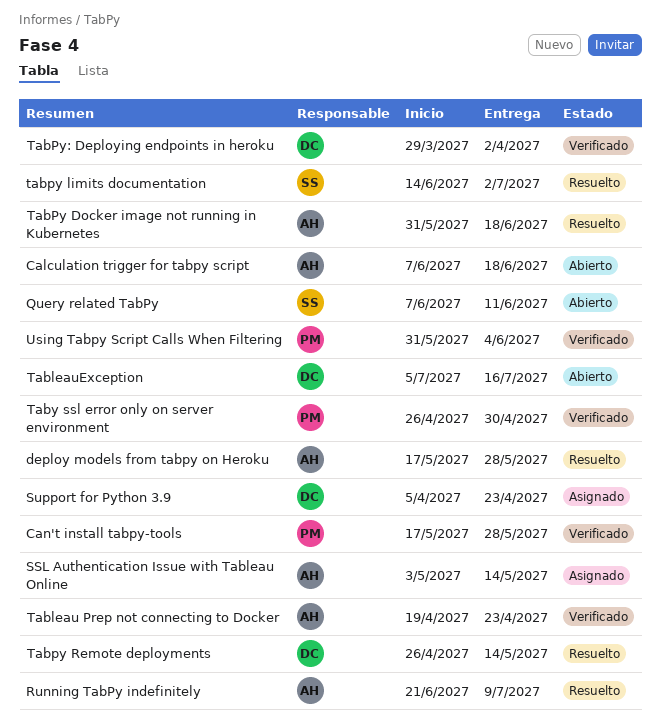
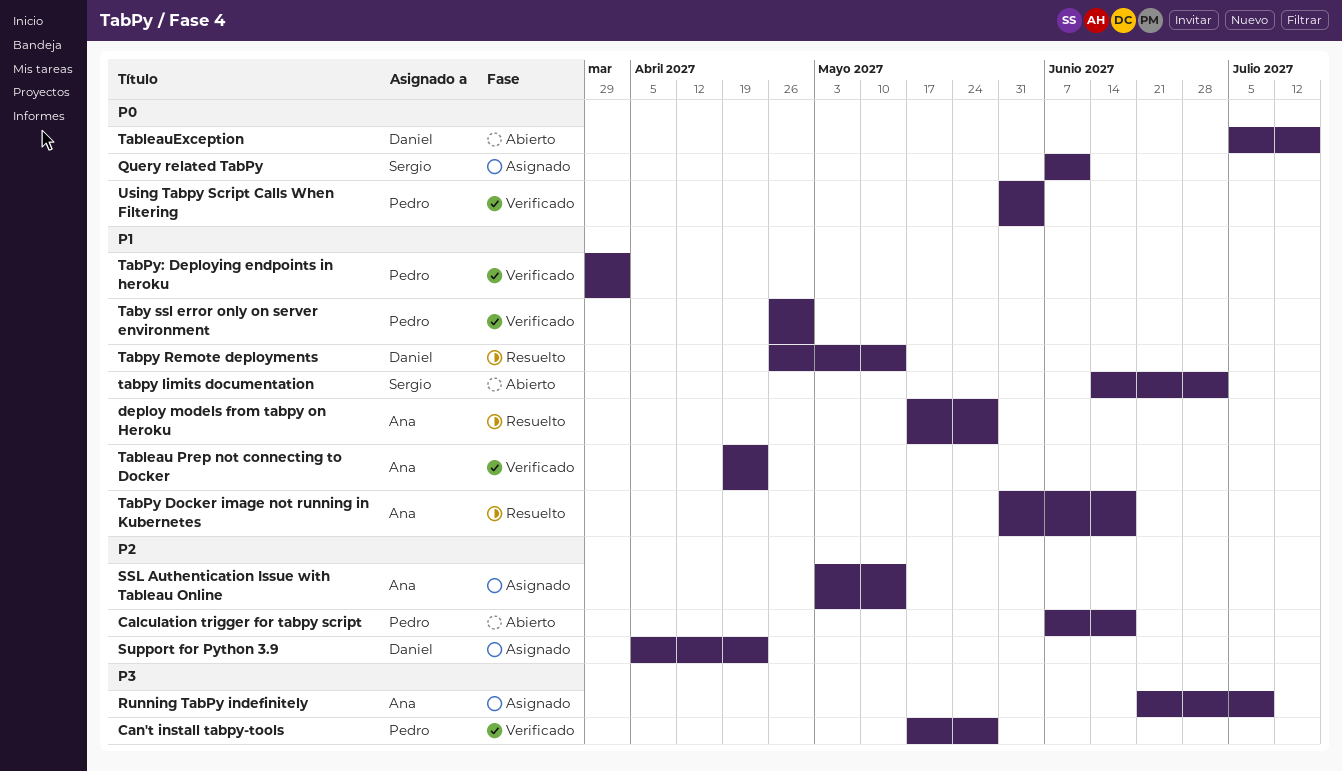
Calculation trigger for tabpy script, owner: Ana -> Pedro
Query related TabPy, status: Abierto -> Asignado
Running TabPy indefinitely, status: Resuelto -> Asignado
tabpy limits documentation, status: Resuelto -> Abierto
TabPy: Deploying endpoints in heroku, owner: Daniel -> Pedro

